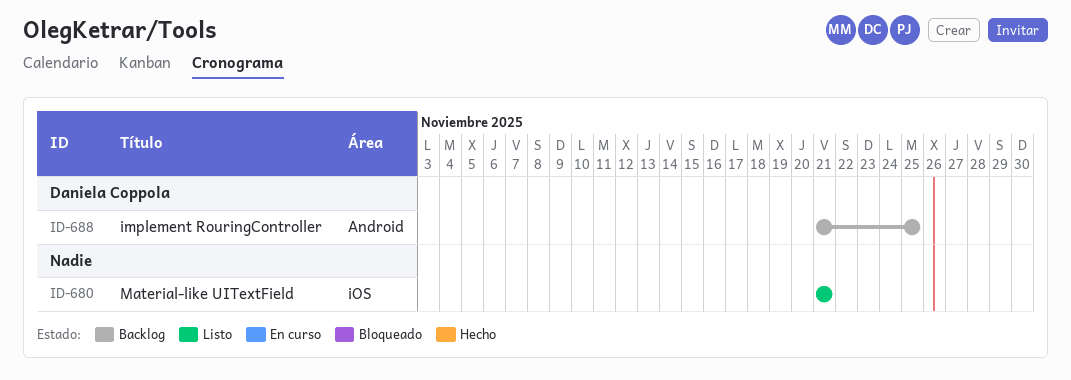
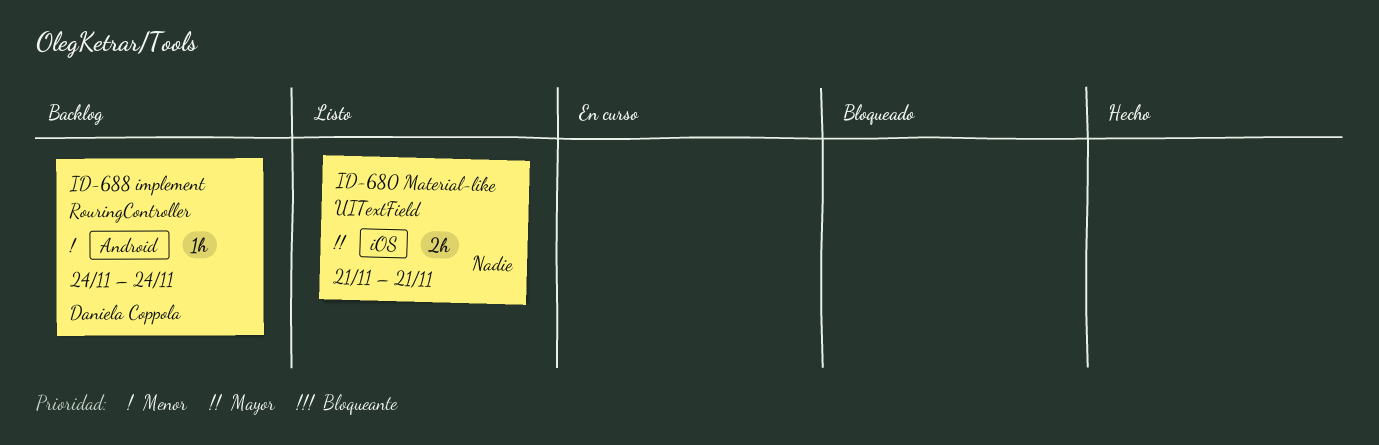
ID-688, start: Nov 21 -> Nov 24
ID-688, due: Nov 25 -> Nov 24

